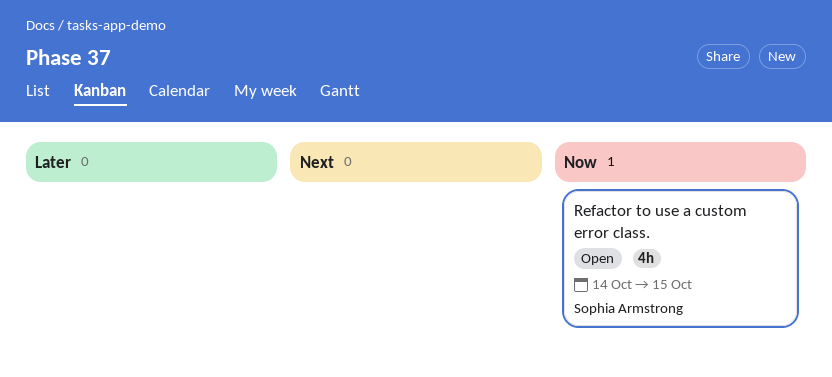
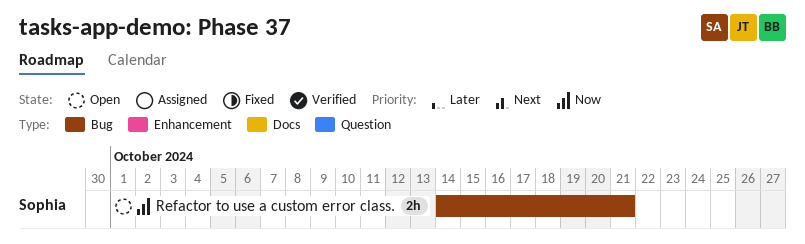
Refactor to use a custom error class., estimate: 4h -> 2h
Refactor to use a custom error class., due: Oct 15 -> Oct 21

